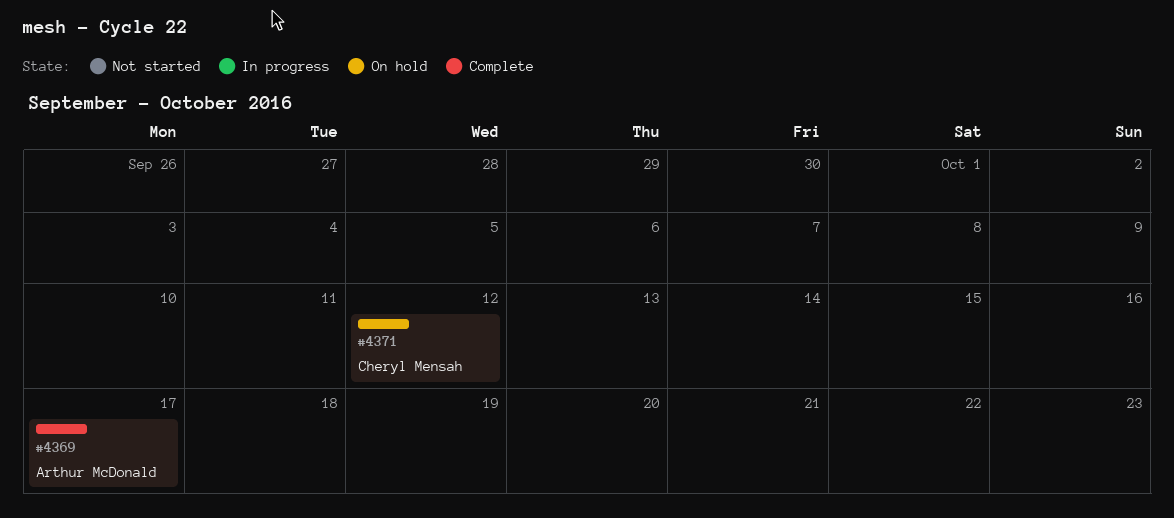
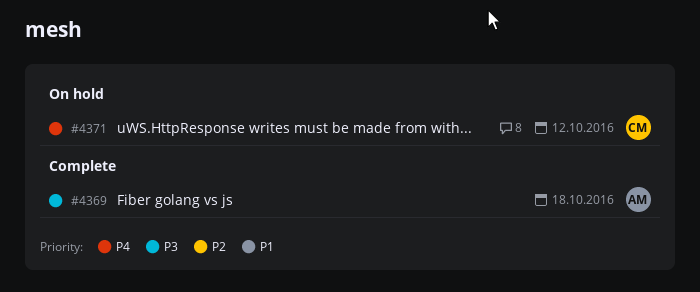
#4369, due: Oct 17 -> Oct 18

